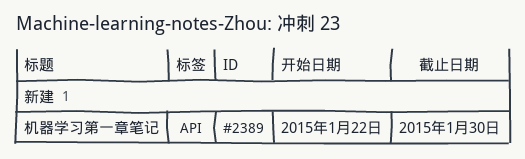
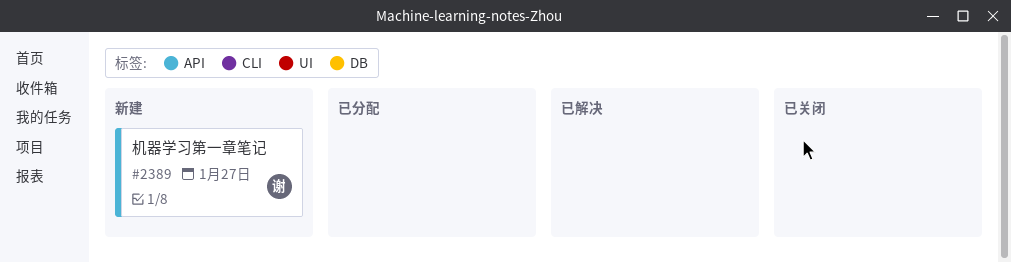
#2389, due: Jan 30 -> Jan 27

